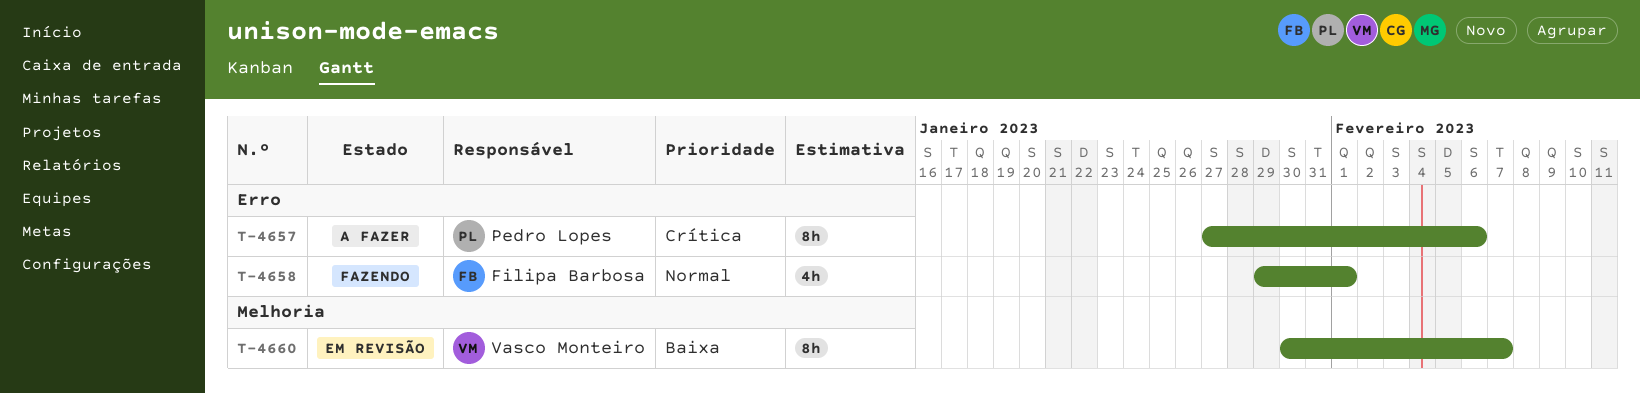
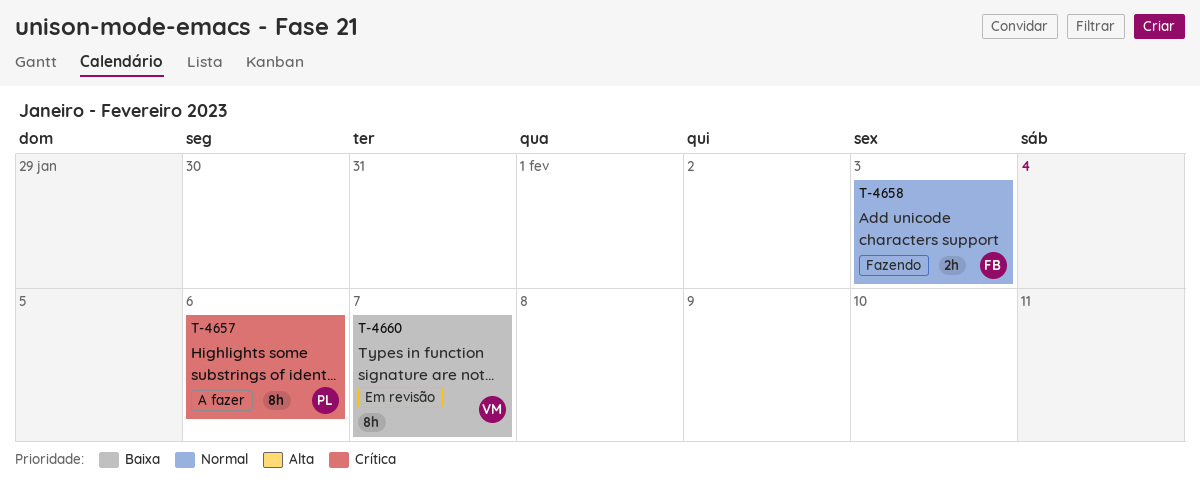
T-4658, estimate: 4h -> 2h
T-4658, due: Feb 1 -> Feb 3

